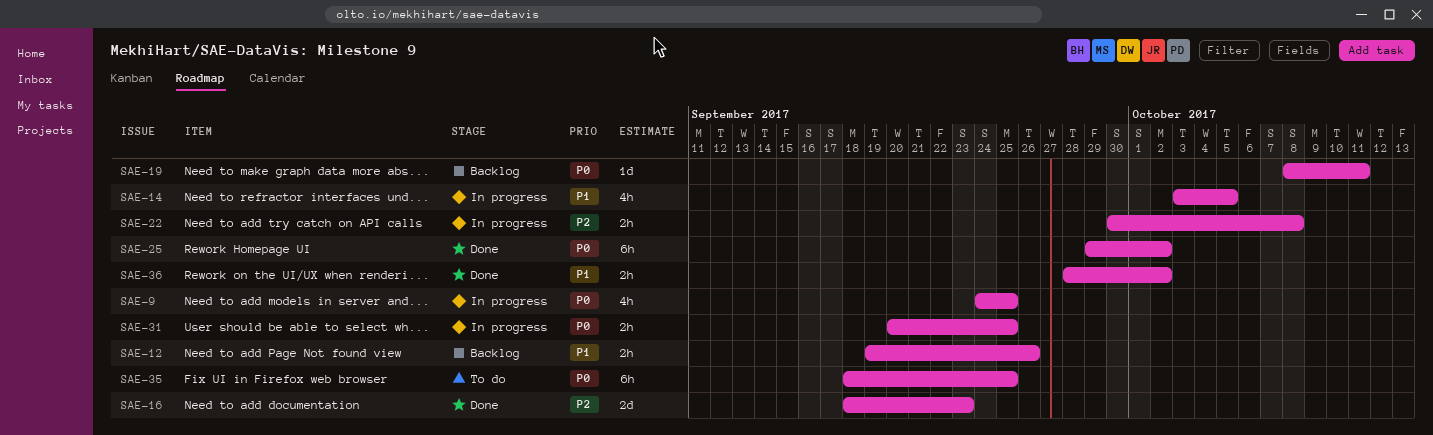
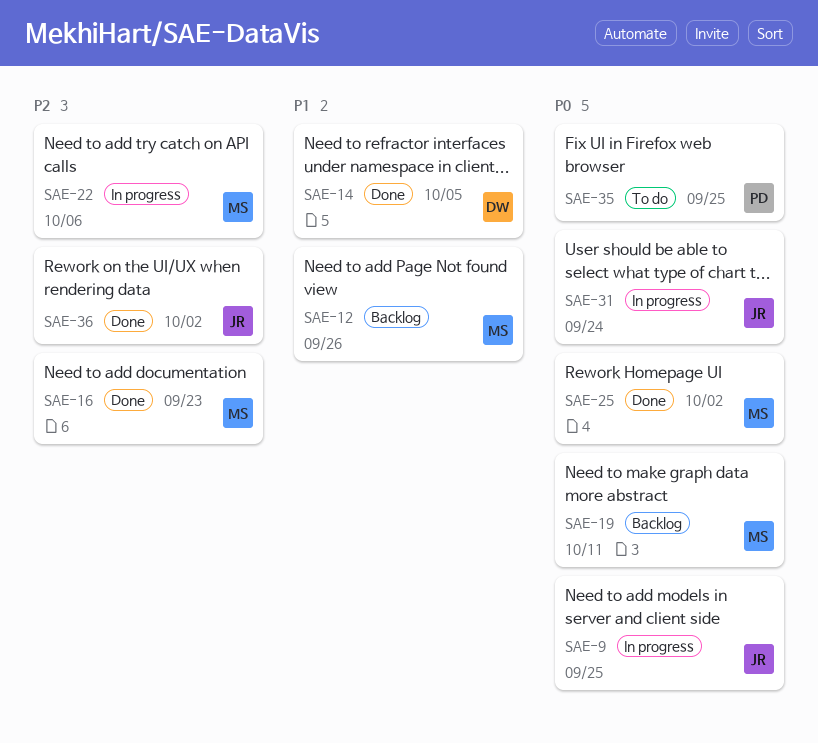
SAE-14, status: In progress -> Done
SAE-22, due: Oct 8 -> Oct 6
SAE-31, due: Sep 25 -> Sep 24
SAE-36, priority: P1 -> P2

